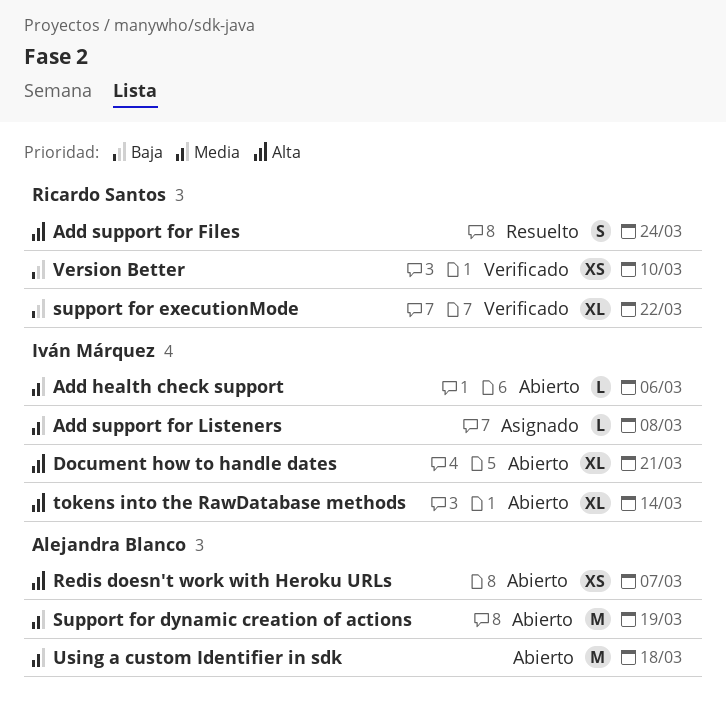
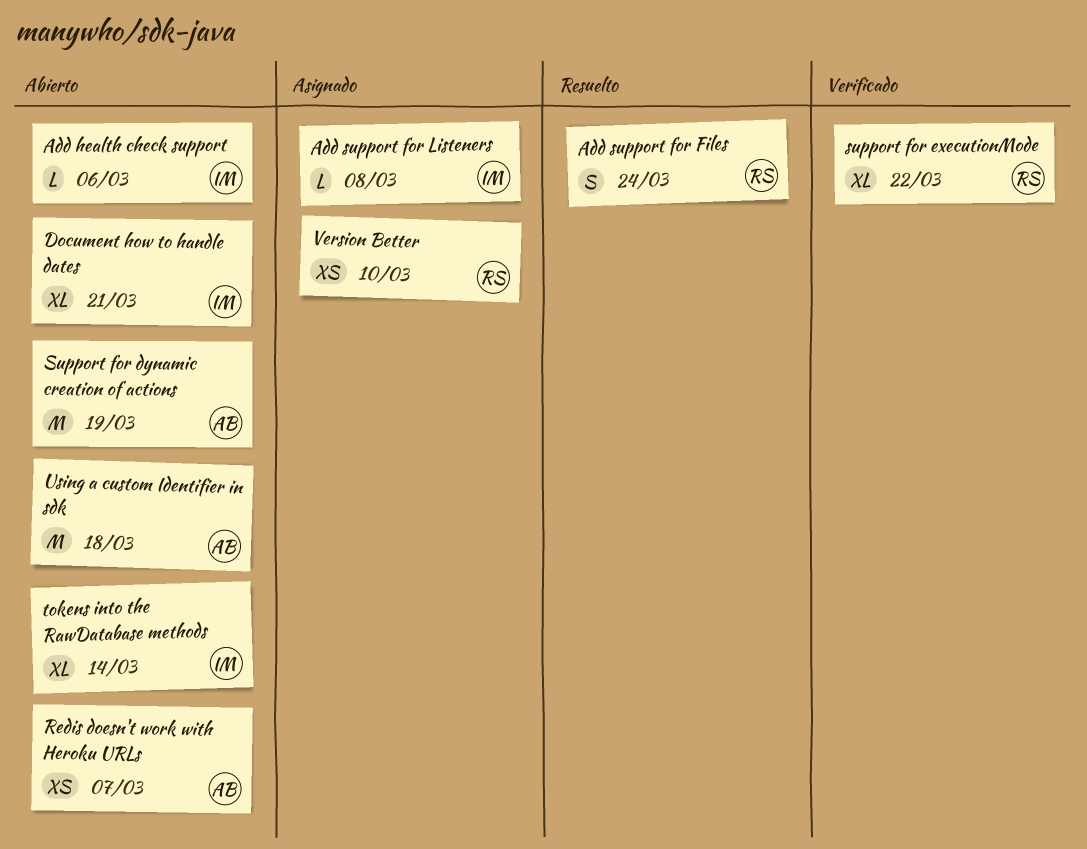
Version Better, status: Verificado -> Asignado

